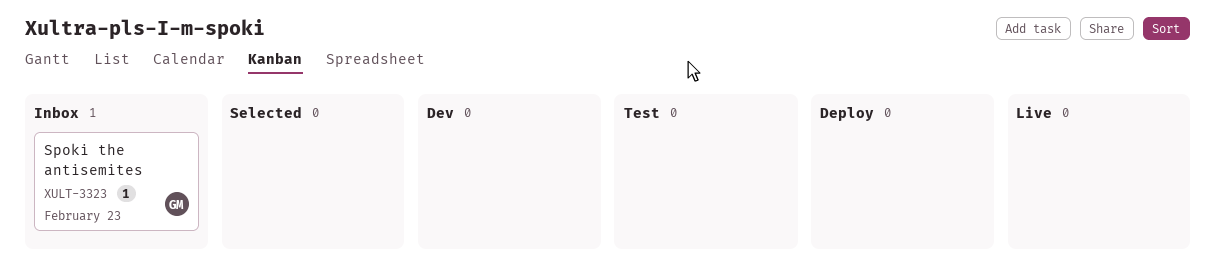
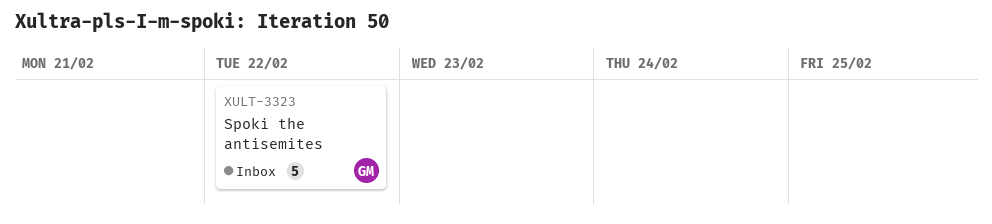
XULT-3323, estimate: 1 -> 5
XULT-3323, due: Feb 23 -> Feb 22

